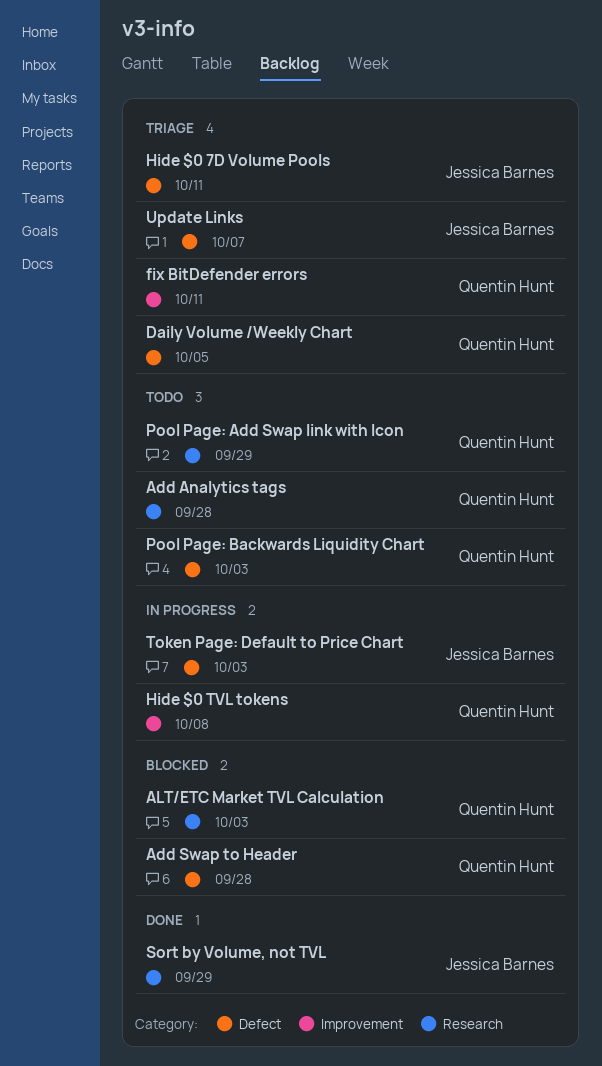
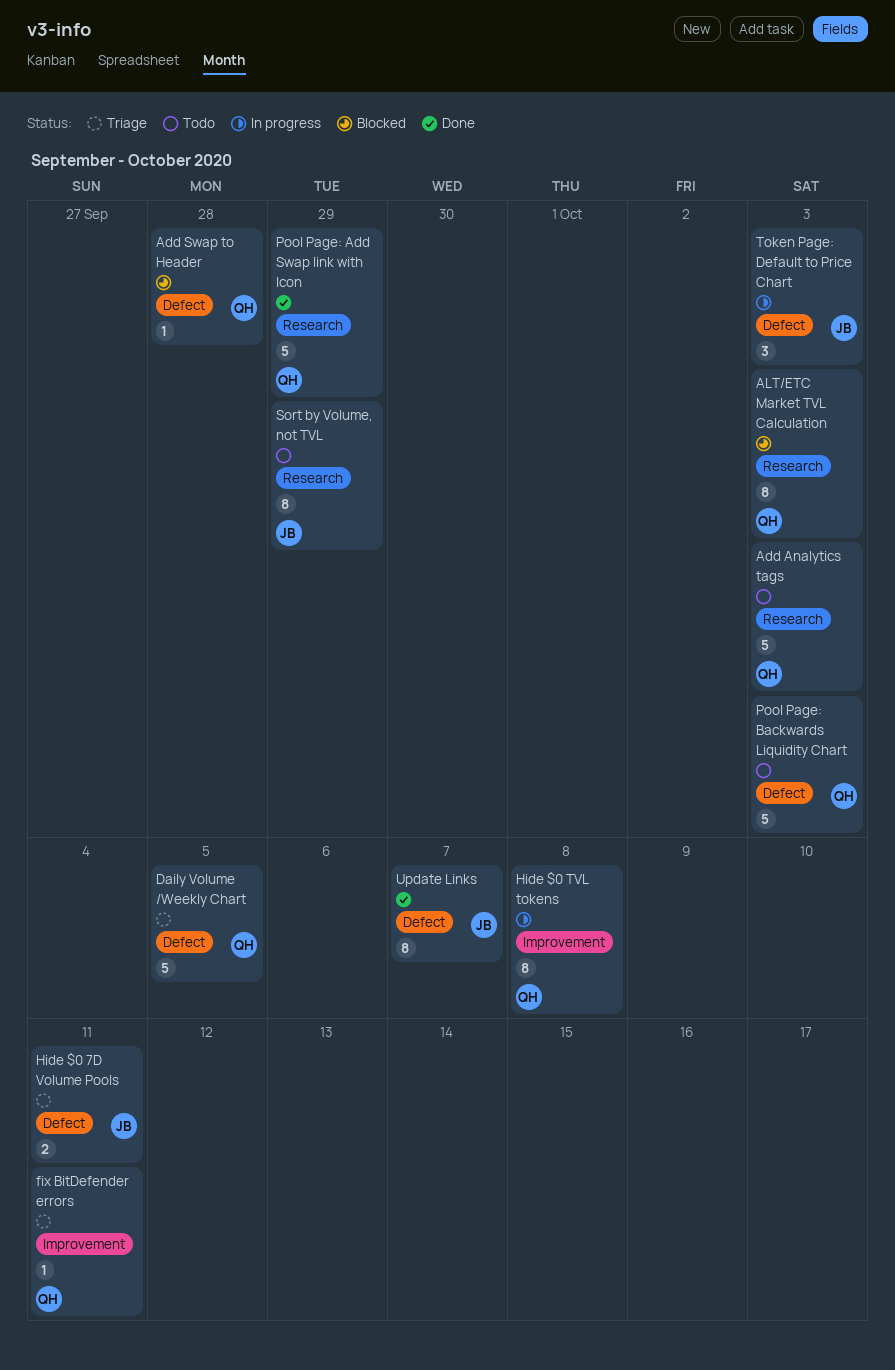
Add Analytics tags, due: Sep 28 -> Oct 3
Pool Page: Add Swap link with Icon, status: Todo -> Done
Sort by Volume, not TVL, status: Done -> Todo
Update Links, status: Triage -> Done

